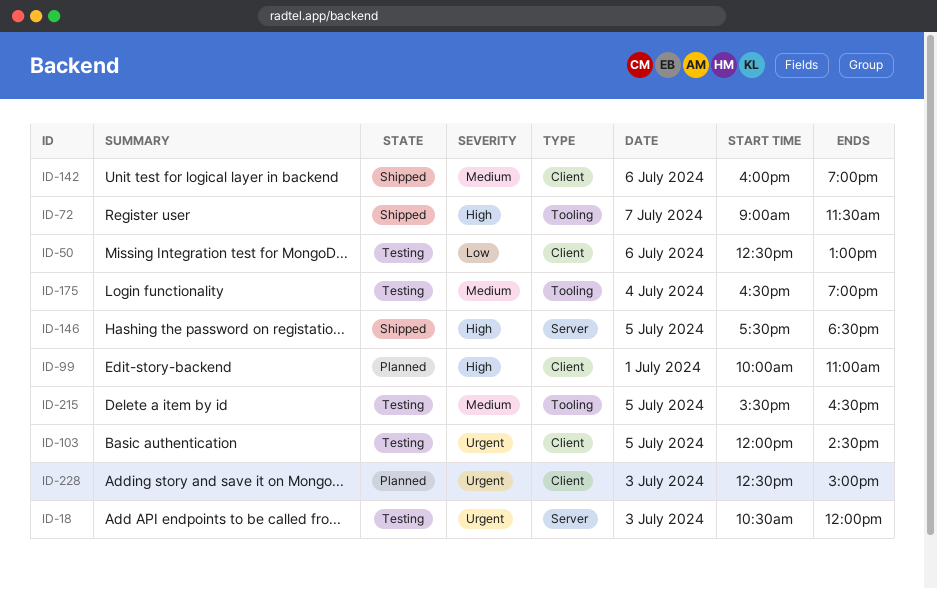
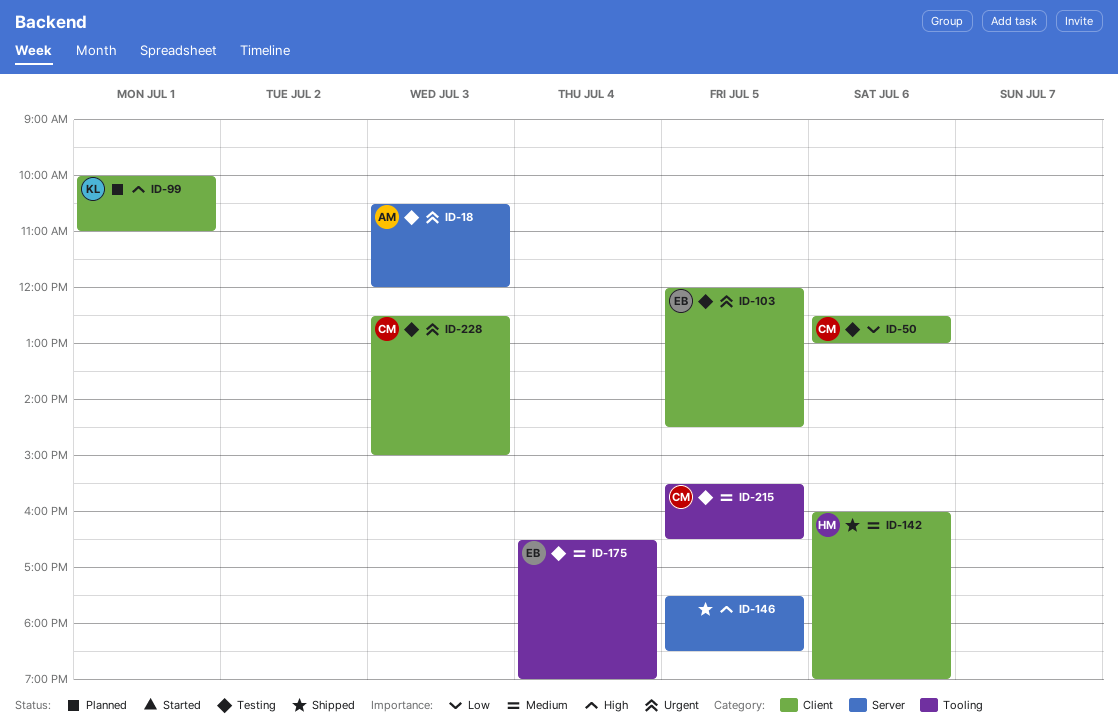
ID-72: present -> none
ID-228, status: Planned -> Testing

